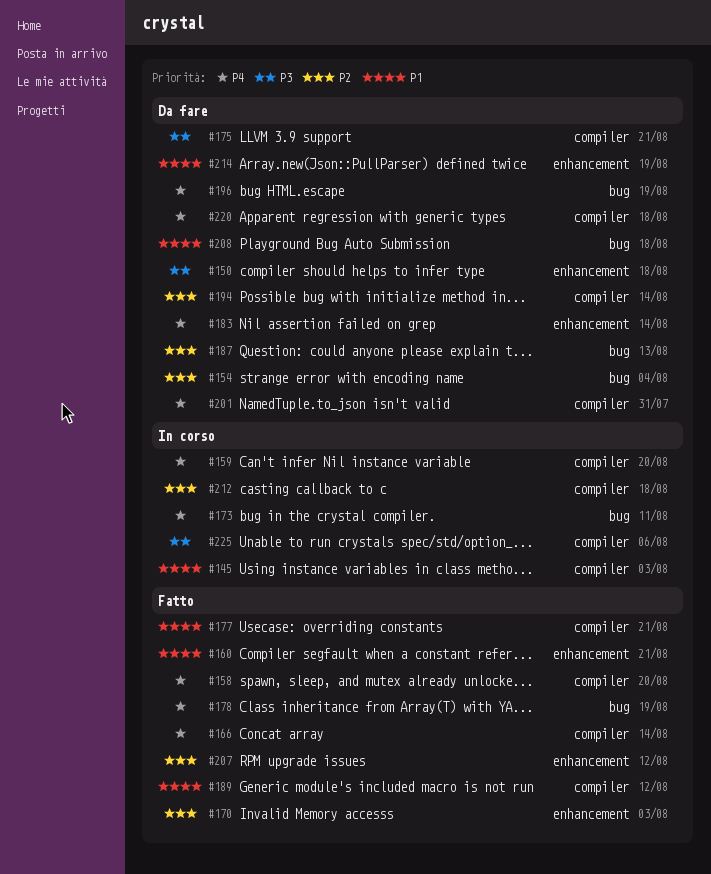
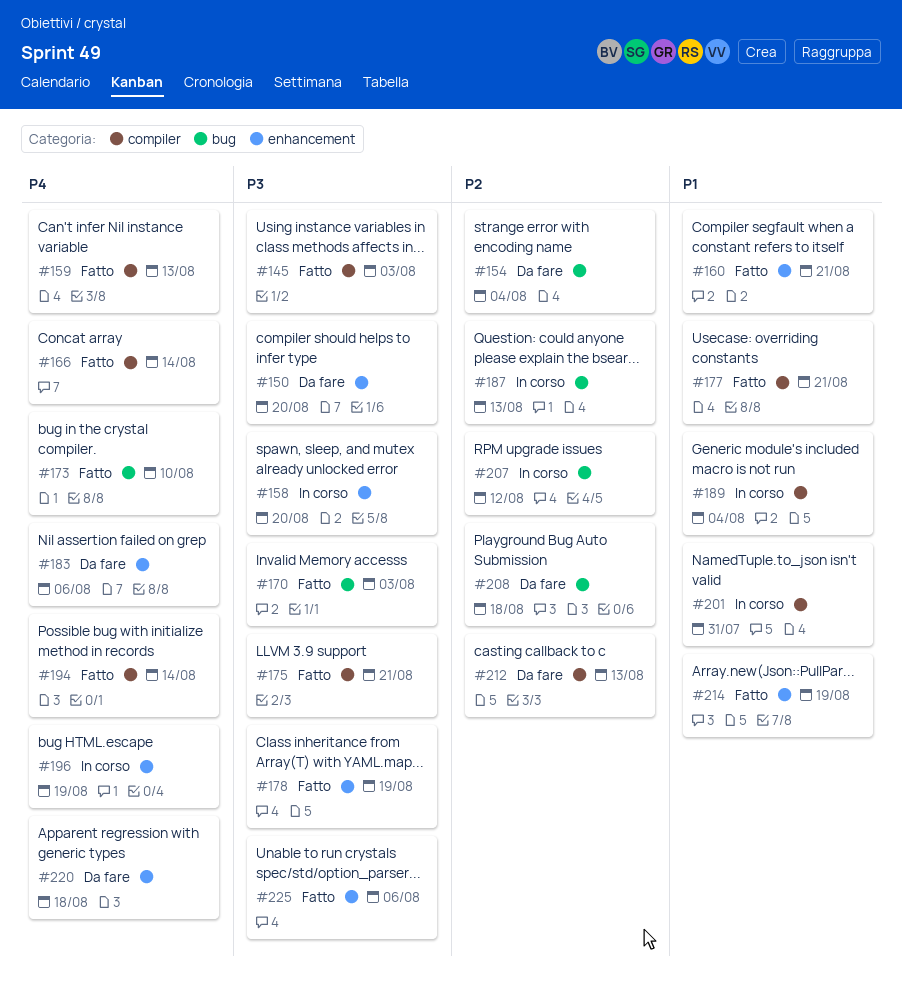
#145, status: In corso -> Fatto
#145, priority: P1 -> P3
#150, due: Aug 18 -> Aug 20
#158, status: Fatto -> In corso
#158, priority: P4 -> P3
#158, label: compiler -> enhancement
#159, status: In corso -> Fatto
#159, due: Aug 20 -> Aug 13
#170, priority: P2 -> P3
#170, label: enhancement -> bug
#173, status: In corso -> Fatto
#173, due: Aug 11 -> Aug 10
#175, status: Da fare -> Fatto
#178, priority: P4 -> P3
#178, label: bug -> enhancement
#183, due: Aug 14 -> Aug 6
#187, status: Da fare -> In corso
#189, status: Fatto -> In corso
#189, due: Aug 12 -> Aug 4
#194, status: Da fare -> Fatto
#194, priority: P2 -> P4
#196, status: Da fare -> In corso
#196, label: bug -> enhancement
#201, status: Da fare -> In corso
#201, priority: P4 -> P1
#207, status: Fatto -> In corso
#207, label: enhancement -> bug
#208, priority: P1 -> P2
#212, status: In corso -> Da fare
#212, due: Aug 18 -> Aug 13
#214, status: Da fare -> Fatto
#220, label: compiler -> enhancement
#225, status: In corso -> Fatto
#225, label: compiler -> enhancement

